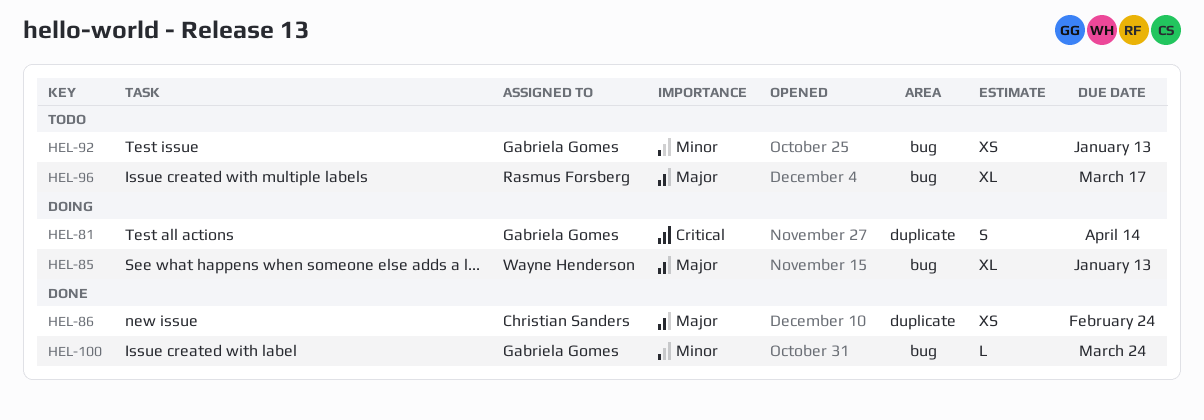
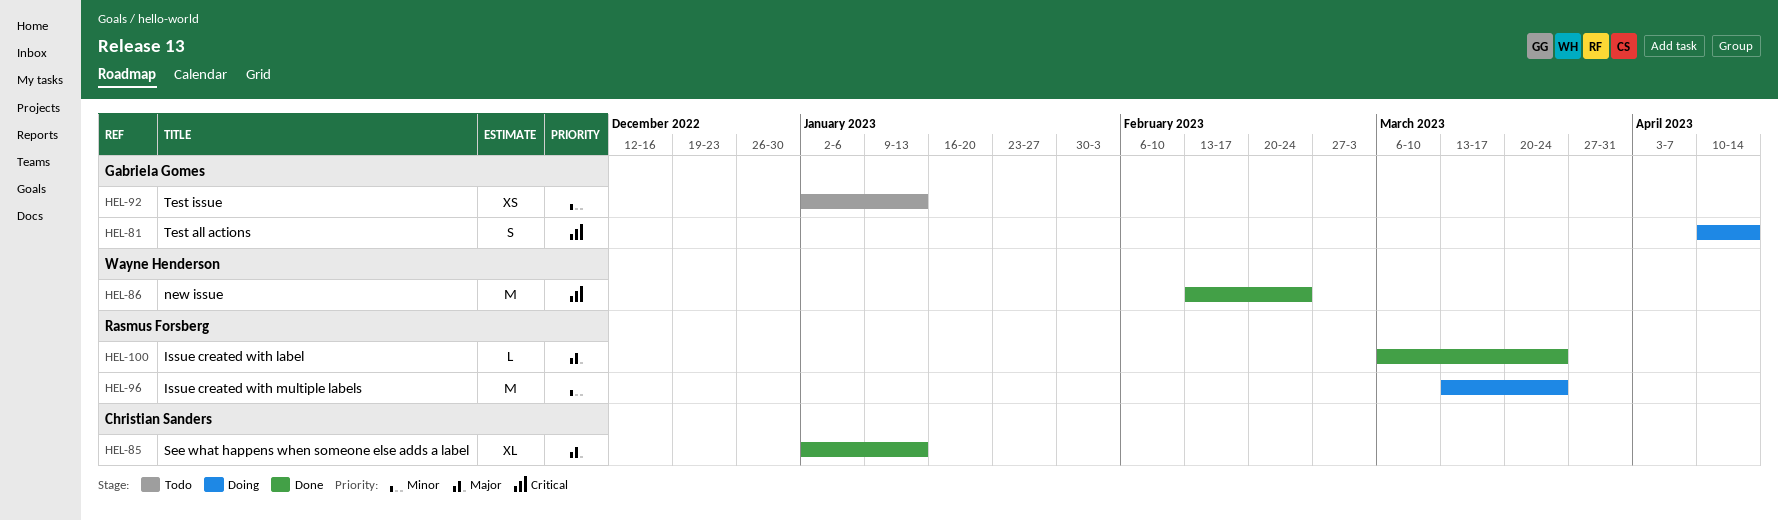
HEL-85, status: Doing -> Done
HEL-85, owner: Wayne Henderson -> Christian Sanders
HEL-86, owner: Christian Sanders -> Wayne Henderson
HEL-86, priority: Major -> Critical
HEL-86, estimate: XS -> M
HEL-96, status: Todo -> Doing
HEL-96, priority: Major -> Minor
HEL-96, estimate: XL -> M
HEL-96, due: Mar 17 -> Mar 24
HEL-100, owner: Gabriela Gomes -> Rasmus Forsberg
HEL-100, priority: Minor -> Major

